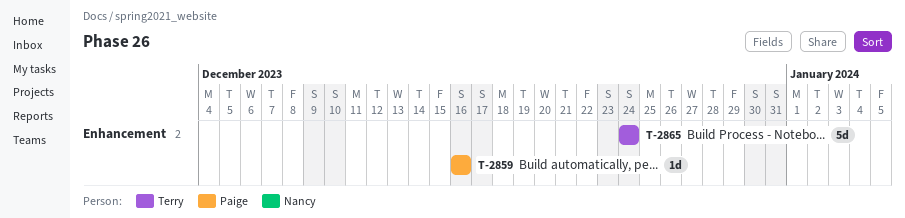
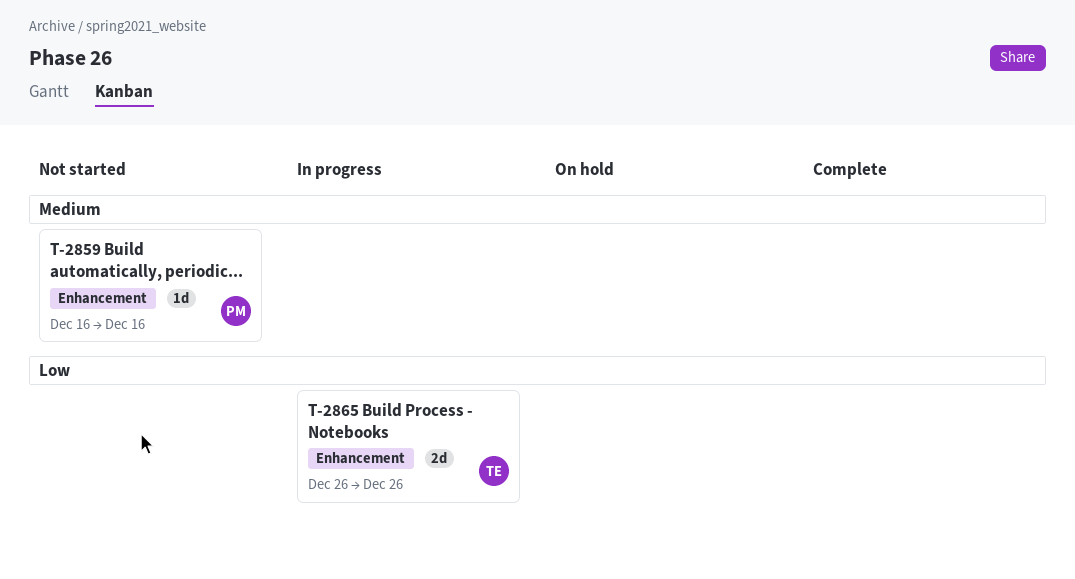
T-2865, estimate: 5d -> 2d
T-2865, start: Dec 24 -> Dec 26
T-2865, due: Dec 24 -> Dec 26

